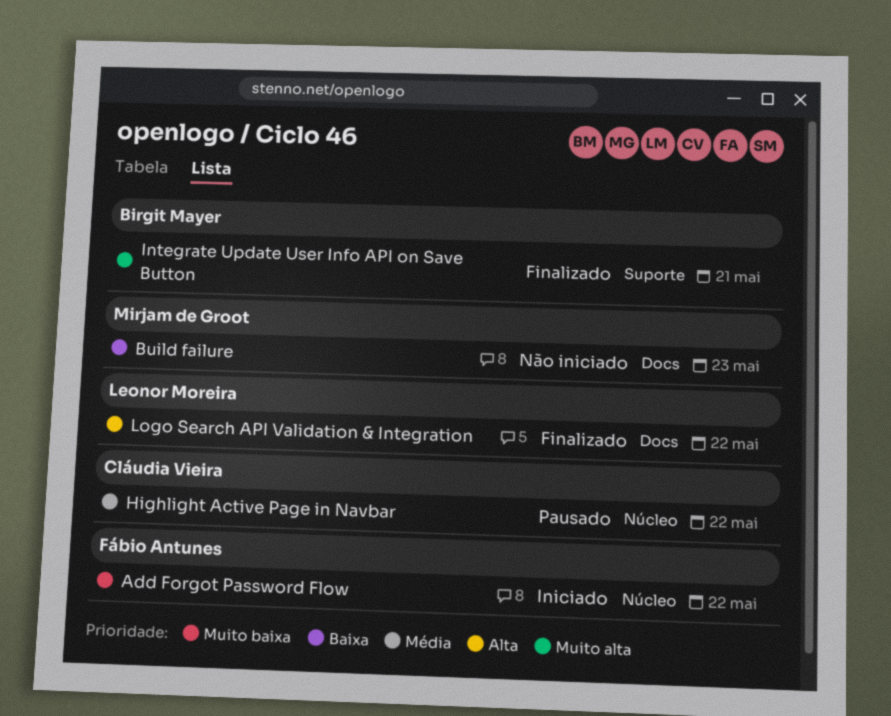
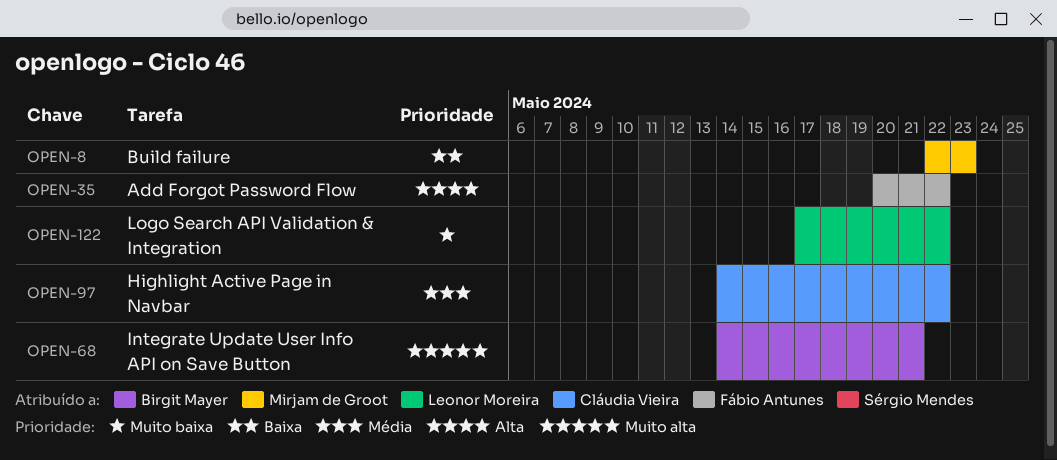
Add Forgot Password Flow, priority: Muito baixa -> Alta
Logo Search API Validation & Integration, priority: Alta -> Muito baixa

